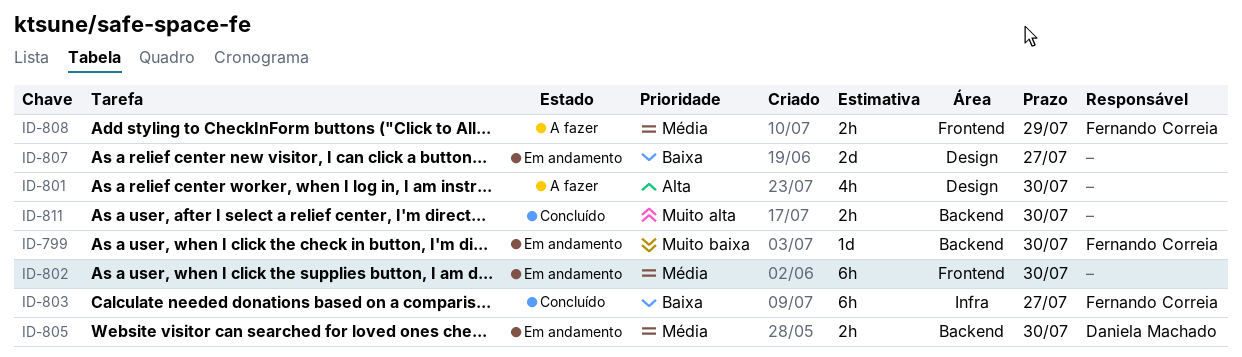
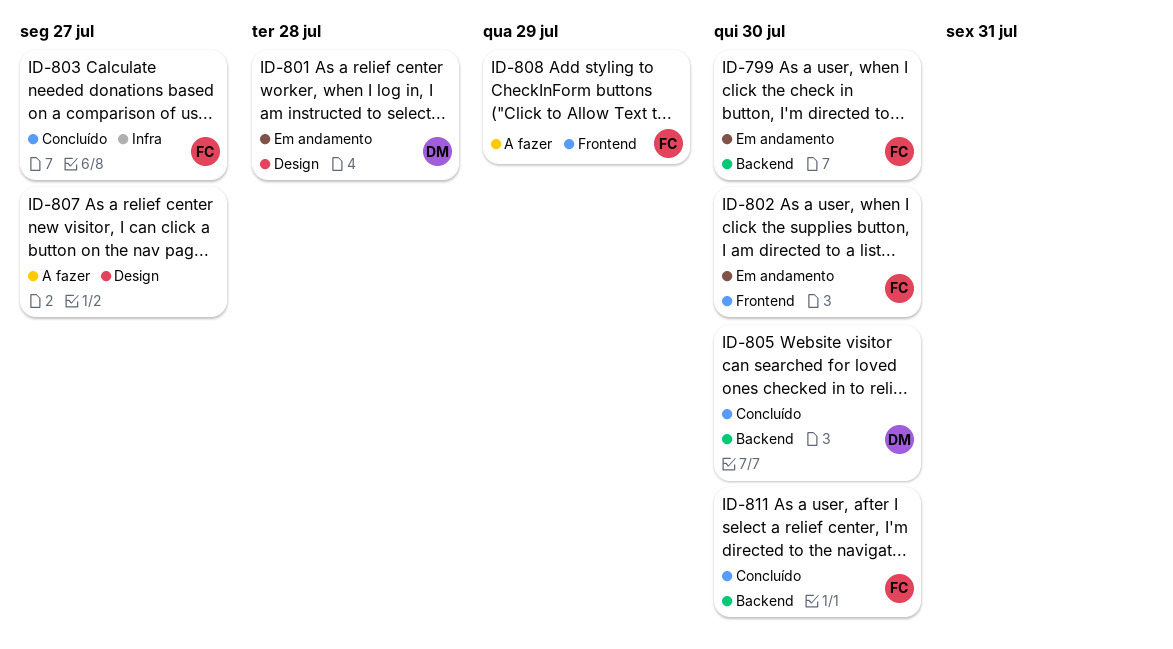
ID-801, status: A fazer -> Em andamento
ID-801, owner: none -> Daniela Machado
ID-801, due: Jul 30 -> Jul 28
ID-802, owner: none -> Fernando Correia
ID-805, status: Em andamento -> Concluído
ID-807, status: Em andamento -> A fazer
ID-811, owner: none -> Fernando Correia

